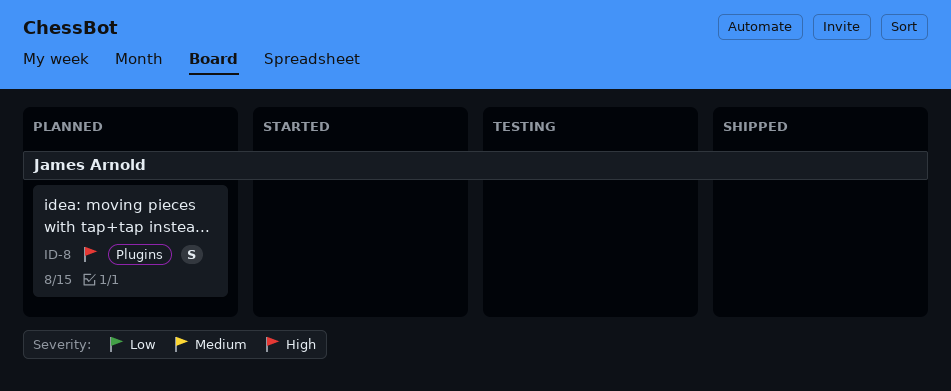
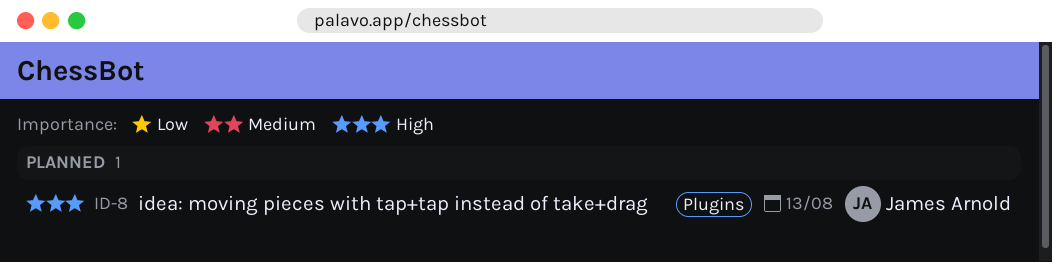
ID-8, due: Aug 15 -> Aug 13

